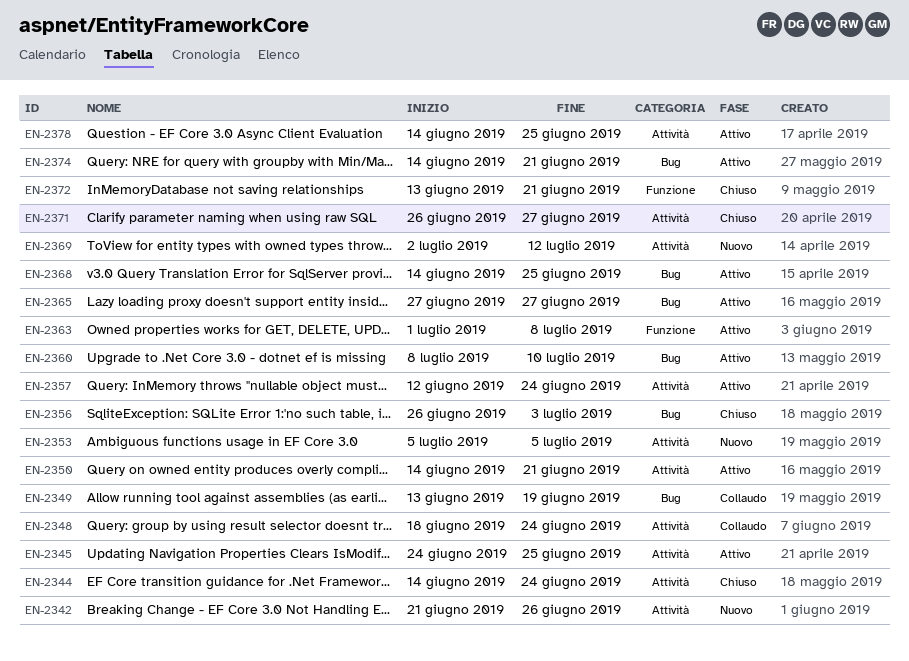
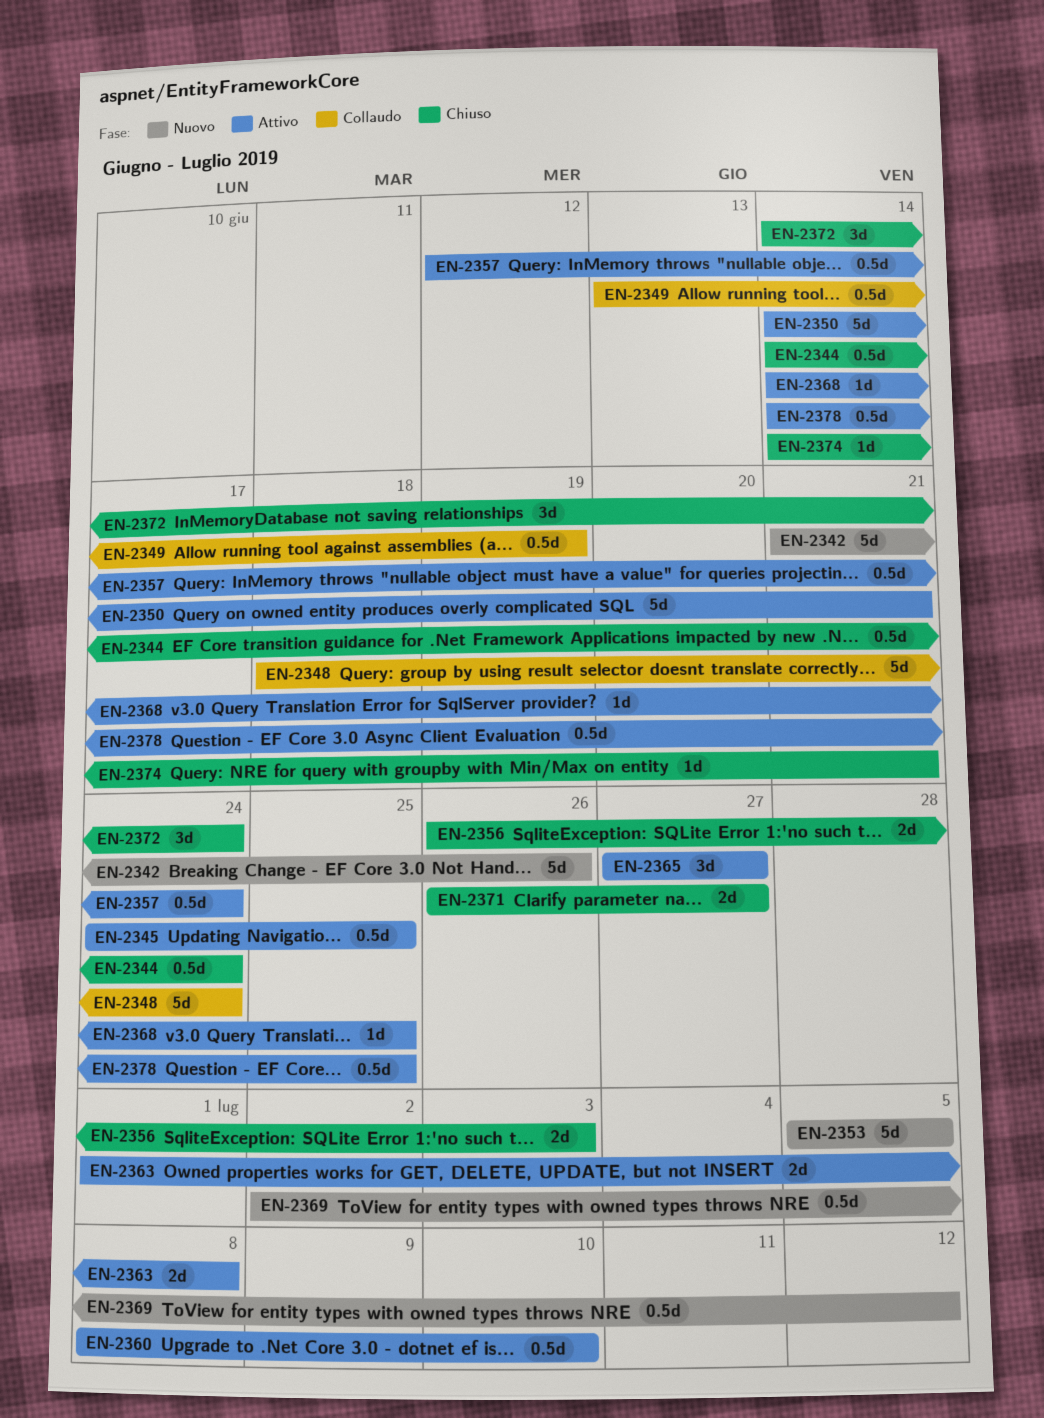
EN-2372, start: Jun 13 -> Jun 14
EN-2372, due: Jun 21 -> Jun 24
EN-2374, status: Attivo -> Chiuso

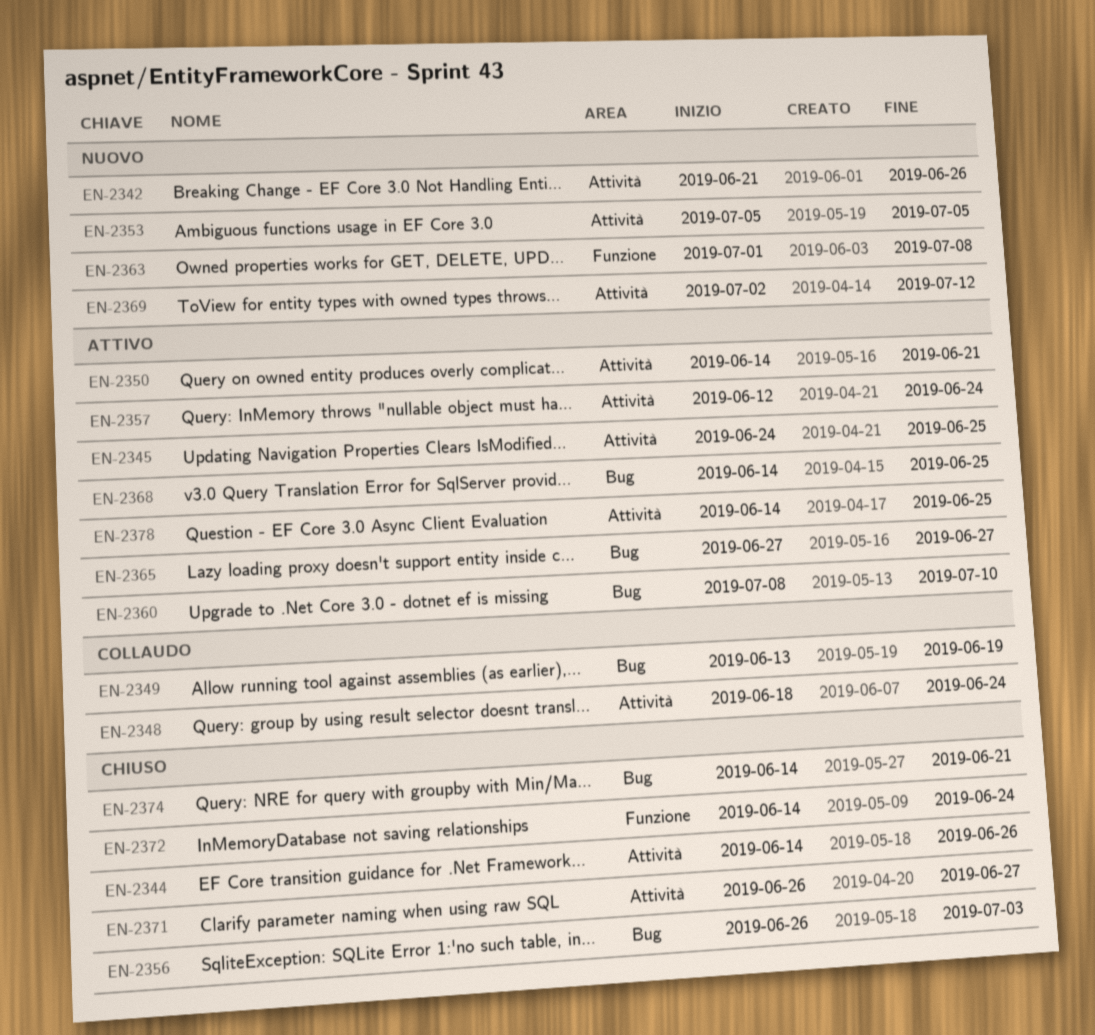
EN-2344, due: Jun 24 -> Jun 26
EN-2363, status: Attivo -> Nuovo

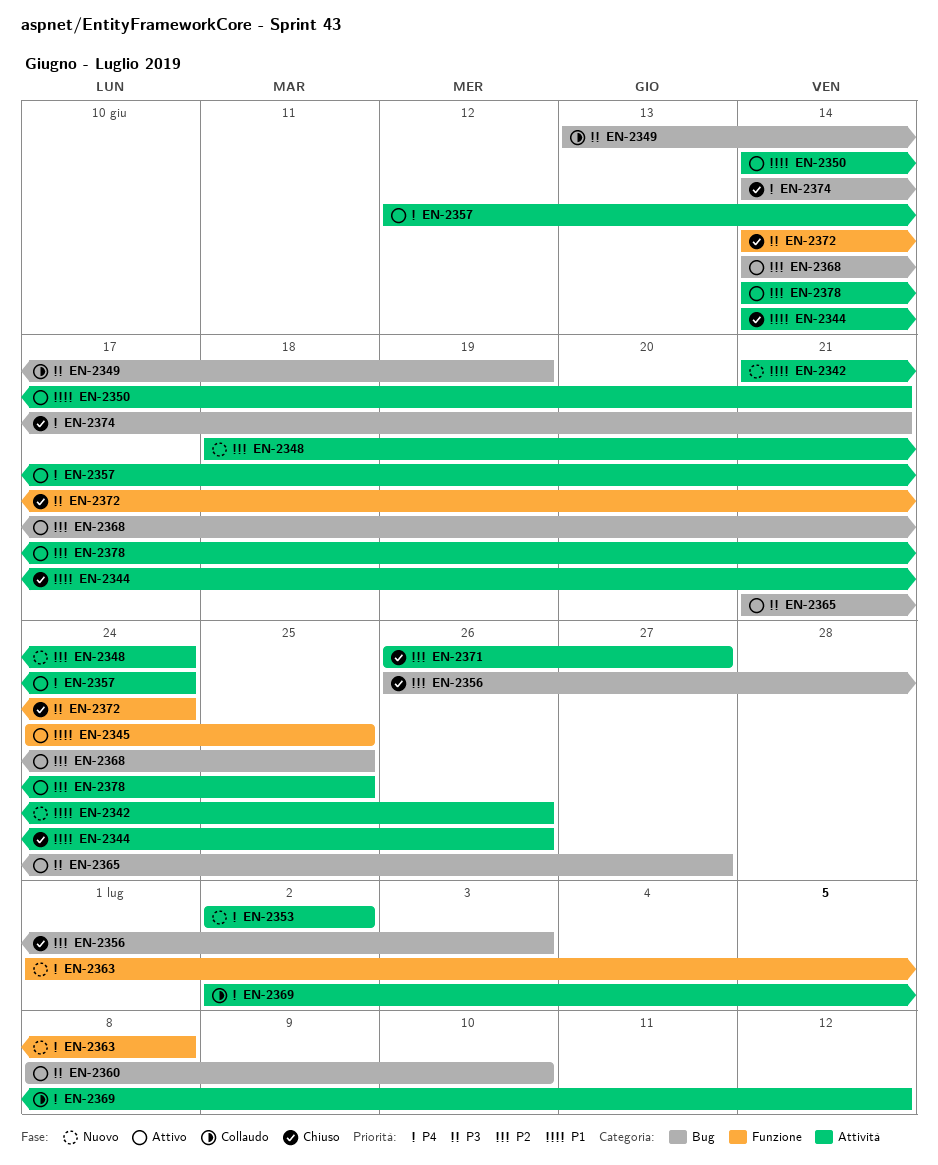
EN-2345, label: Attività -> Funzione
EN-2348, status: Collaudo -> Nuovo
EN-2353, start: Jul 5 -> Jul 2
EN-2353, due: Jul 5 -> Jul 2
EN-2365, start: Jun 27 -> Jun 21
EN-2369, status: Nuovo -> Collaudo

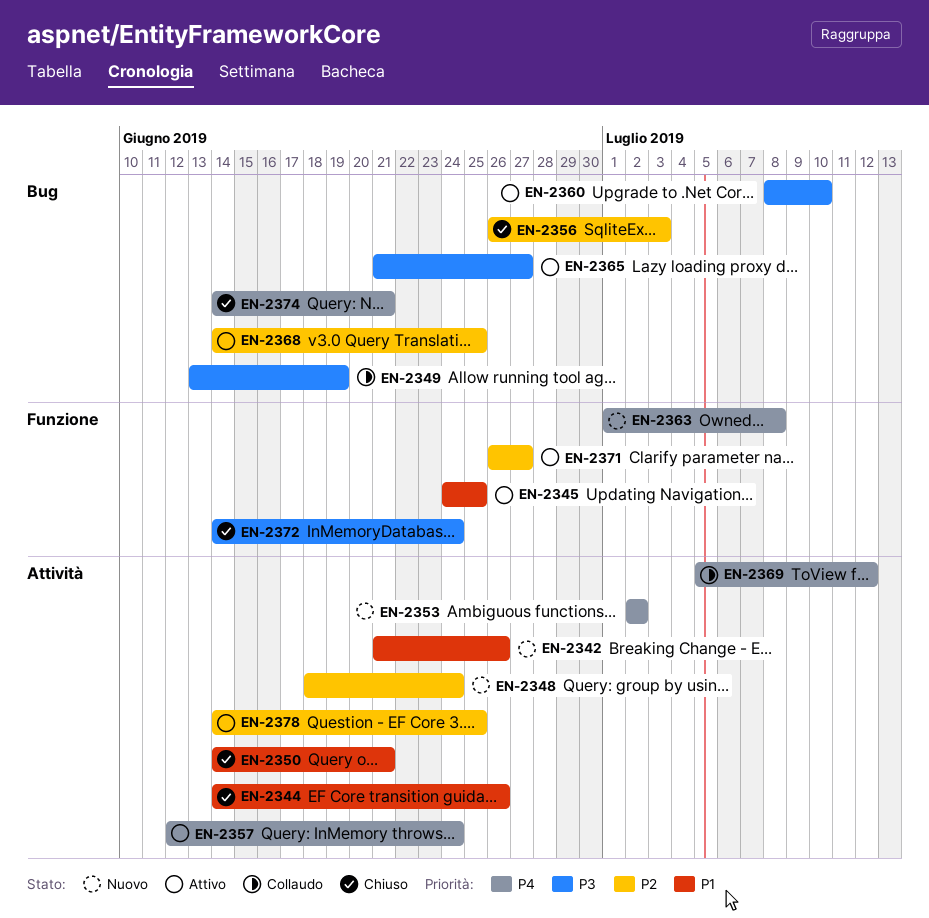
EN-2350, status: Attivo -> Chiuso
EN-2369, start: Jul 2 -> Jul 5
EN-2371, status: Chiuso -> Attivo
EN-2371, label: Attività -> Funzione

